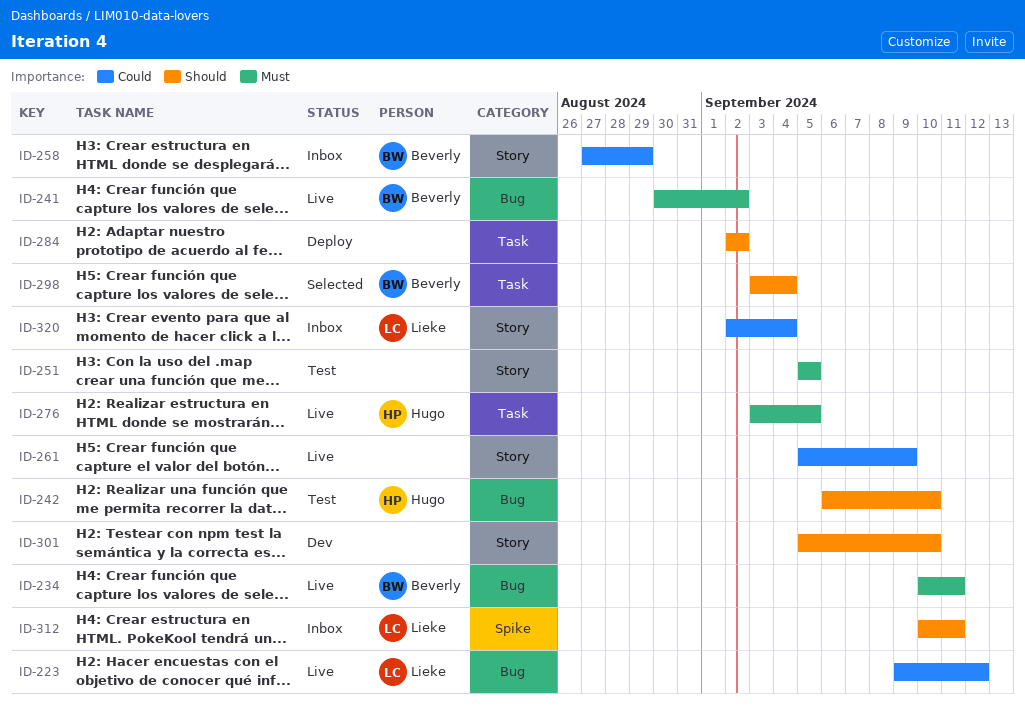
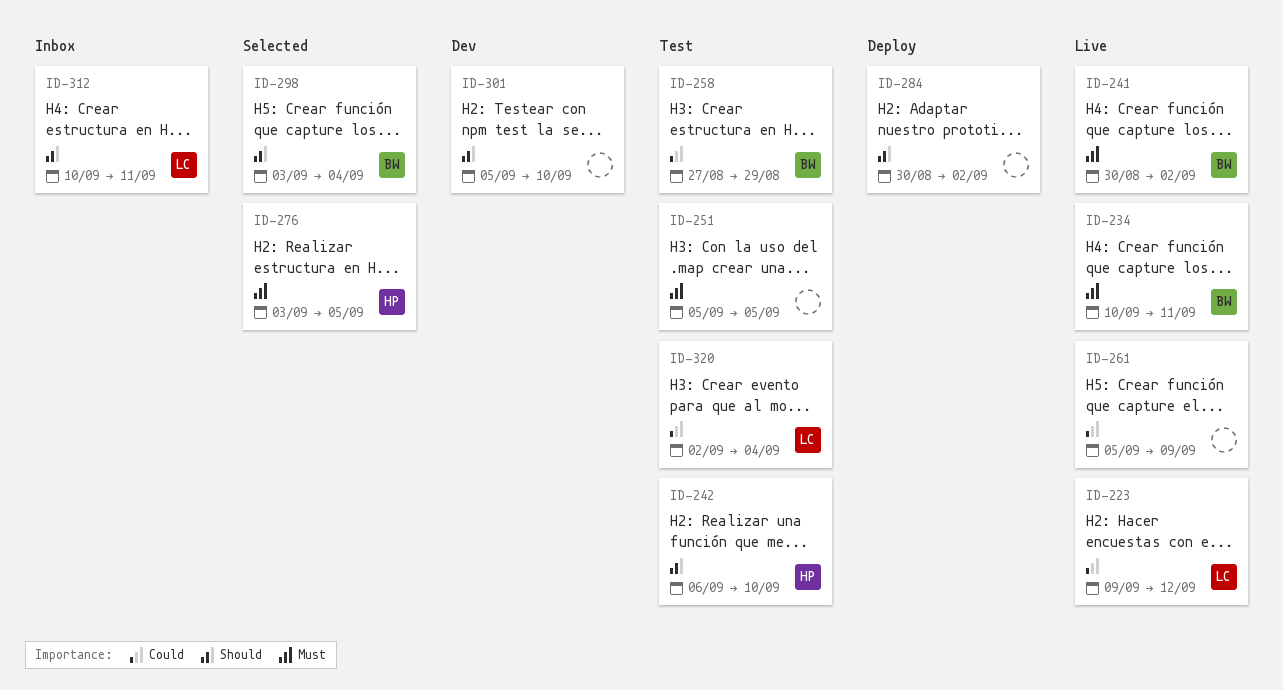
ID-258, status: Inbox -> Test
ID-276, status: Live -> Selected
ID-284, start: Sep 2 -> Aug 30
ID-320, status: Inbox -> Test

